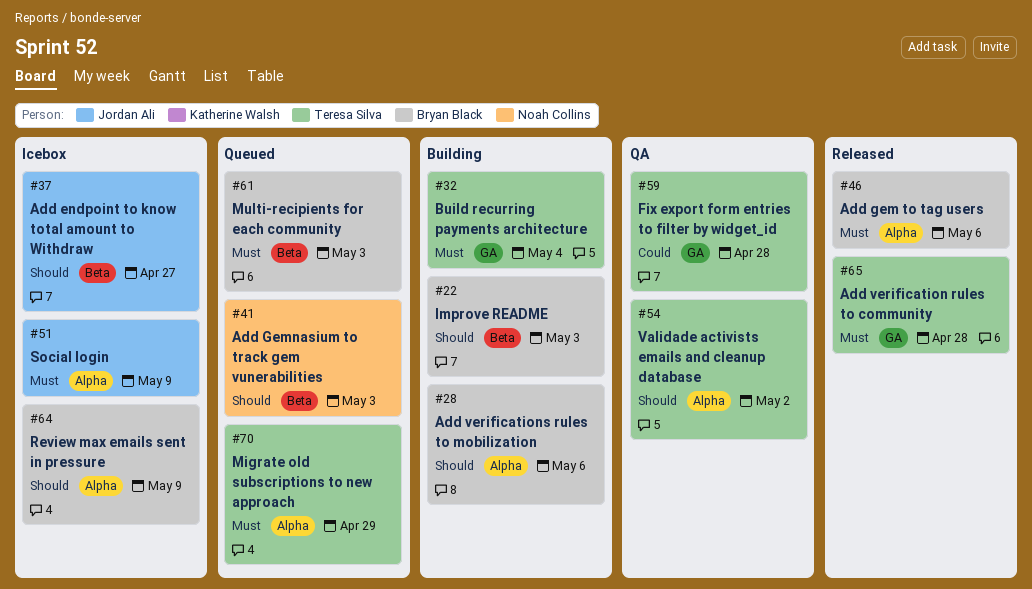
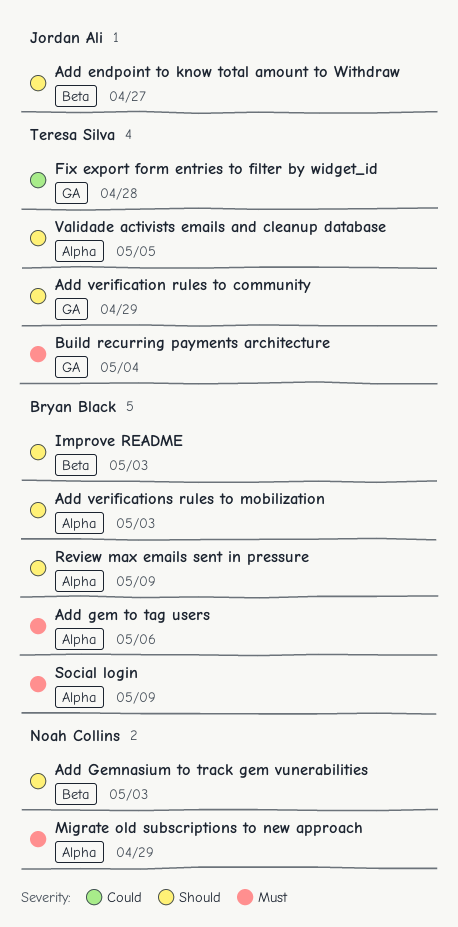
Add verification rules to community, priority: Must -> Should
Add verification rules to community, due: Apr 28 -> Apr 29
Add verifications rules to mobilization, due: May 6 -> May 3
Migrate old subscriptions to new approach, owner: Teresa Silva -> Noah Collins
Multi-recipients for each community: present -> none
Social login, owner: Jordan Ali -> Bryan Black
Validade activists emails and cleanup database, due: May 2 -> May 5

